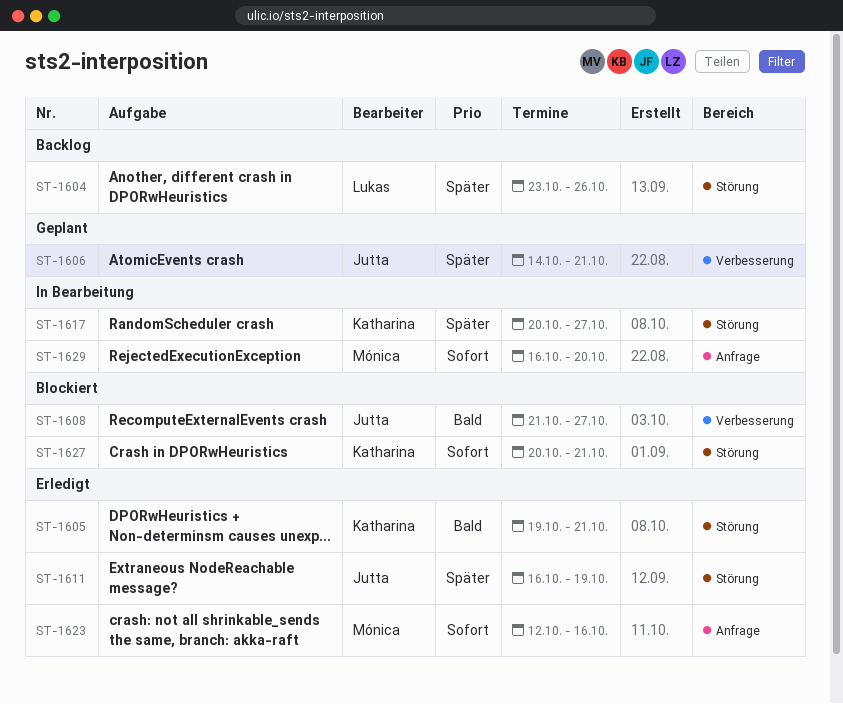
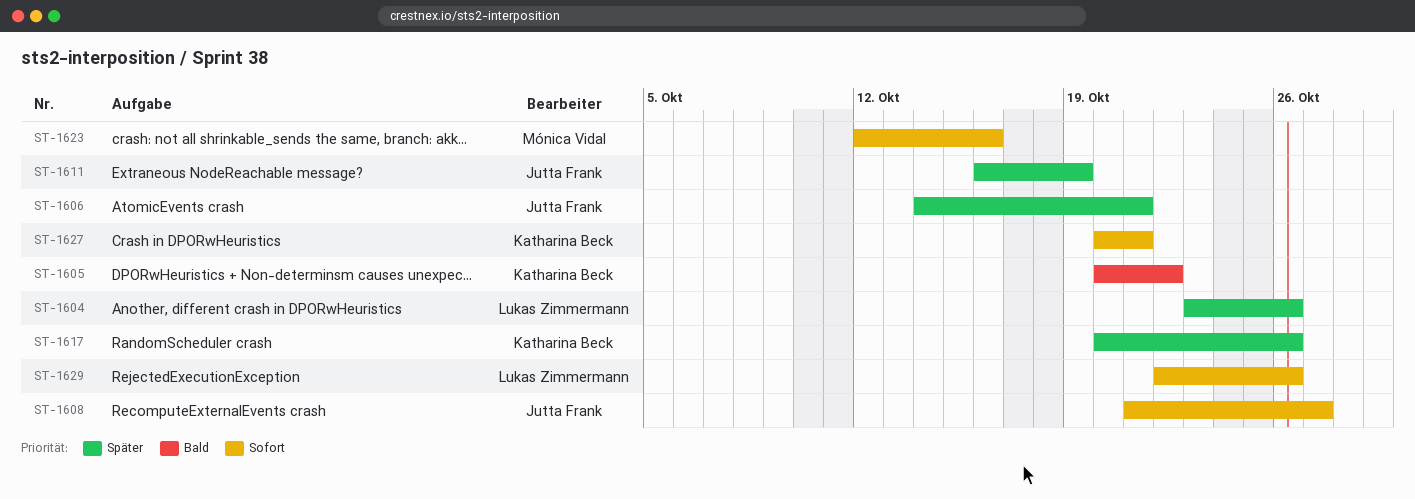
ST-1605, start: Oct 19 -> Oct 20
ST-1605, due: Oct 21 -> Oct 22
ST-1608, priority: Bald -> Sofort
ST-1617, due: Oct 27 -> Oct 26
ST-1629, owner: Mónica Vidal -> Lukas Zimmermann
ST-1629, start: Oct 16 -> Oct 22
ST-1629, due: Oct 20 -> Oct 26

